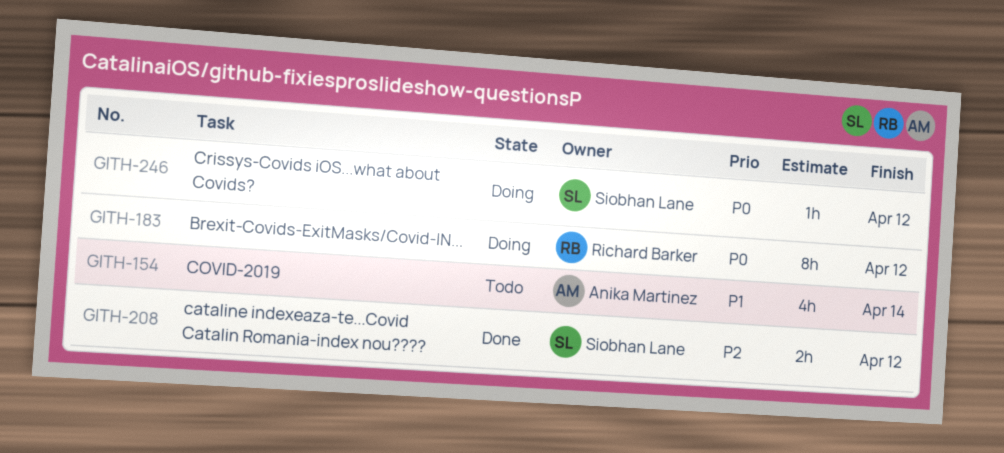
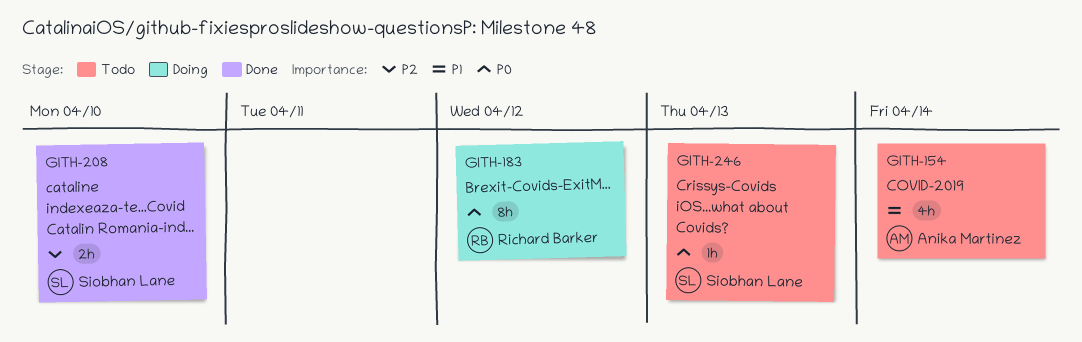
GITH-208, due: Apr 12 -> Apr 10
GITH-246, status: Doing -> Todo
GITH-246, due: Apr 12 -> Apr 13

